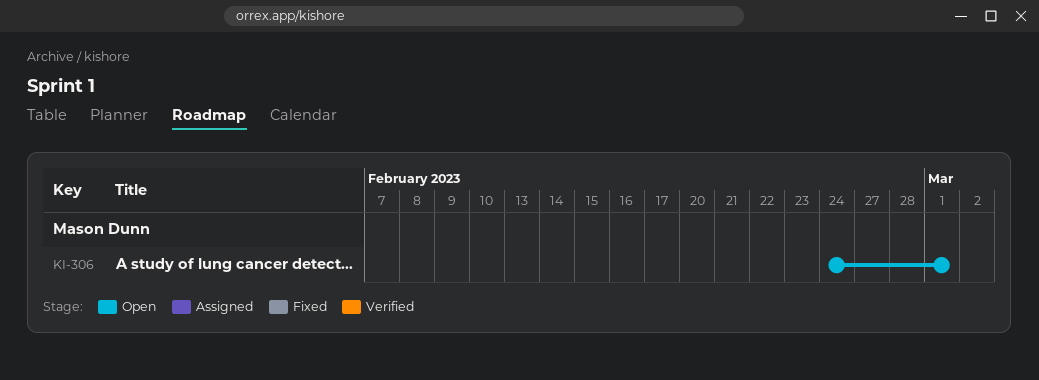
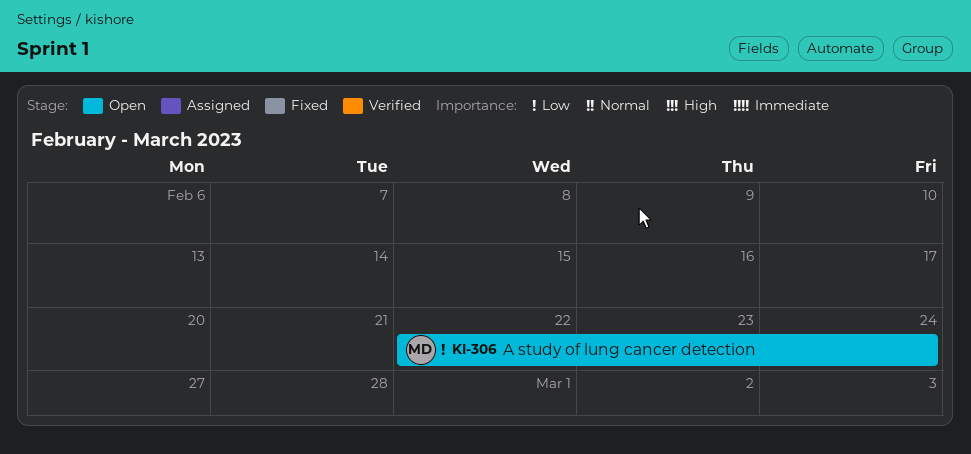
KI-306, start: Feb 24 -> Feb 22
KI-306, due: Mar 1 -> Feb 24

